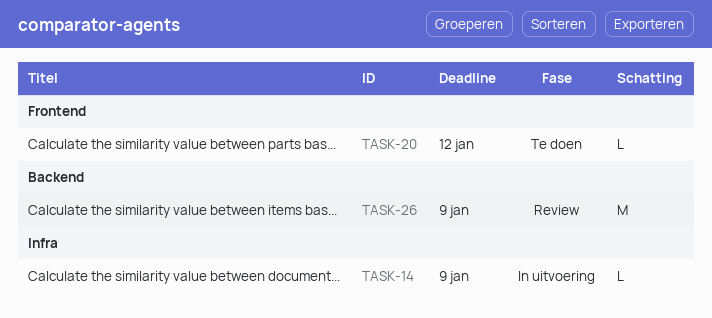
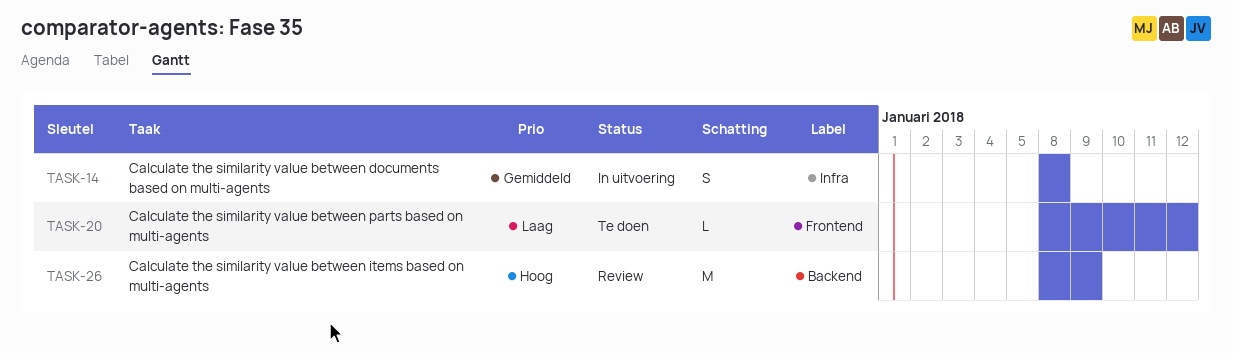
TASK-14, estimate: L -> S
TASK-14, due: Jan 9 -> Jan 8

